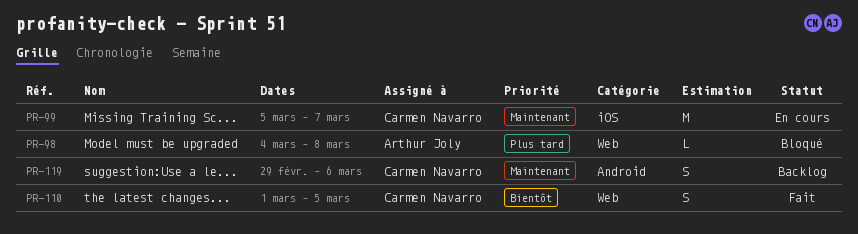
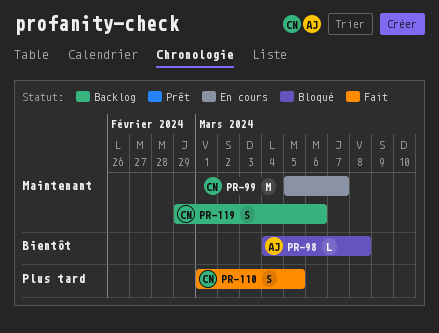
PR-98, priority: Plus tard -> Bientôt
PR-110, priority: Bientôt -> Plus tard

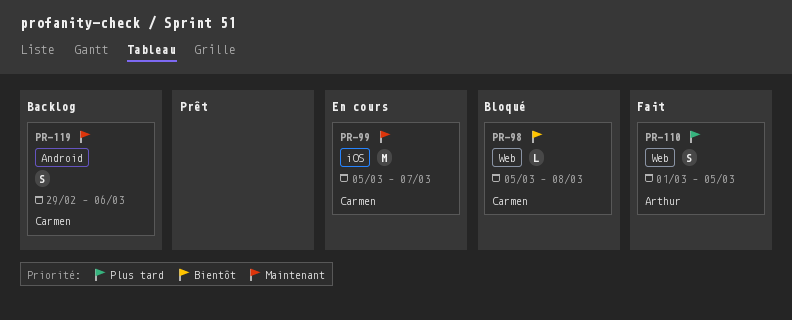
PR-98, owner: Arthur -> Carmen
PR-98, start: Mar 4 -> Mar 5
PR-110, owner: Carmen -> Arthur

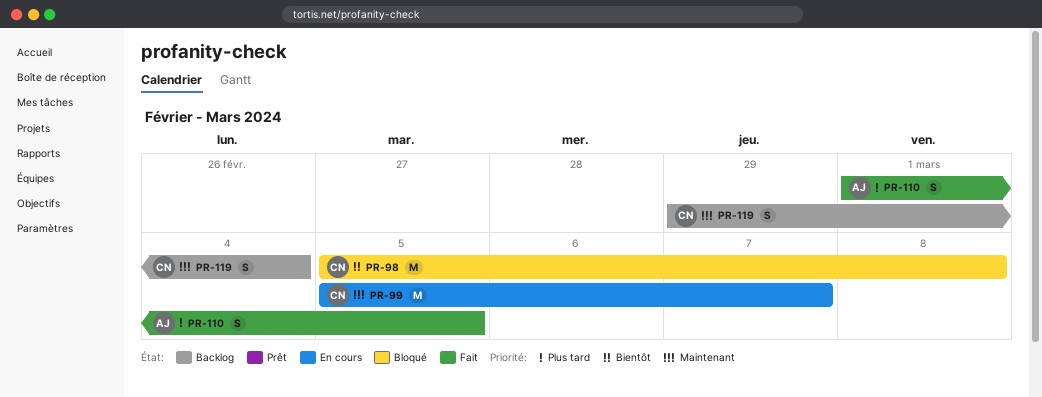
PR-98, estimate: L -> M
PR-119, due: Mar 6 -> Mar 4

